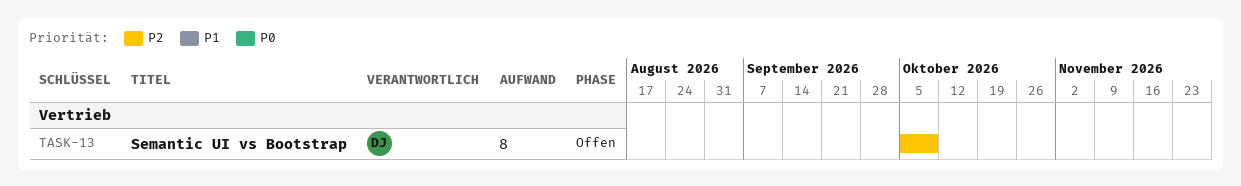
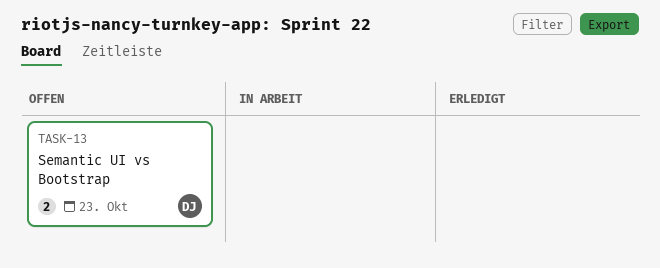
TASK-13, estimate: 8 -> 2
TASK-13, due: Oct 9 -> Oct 23

